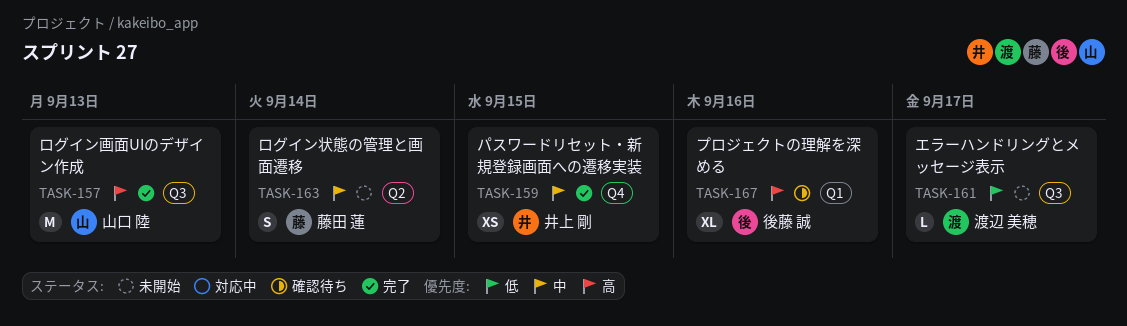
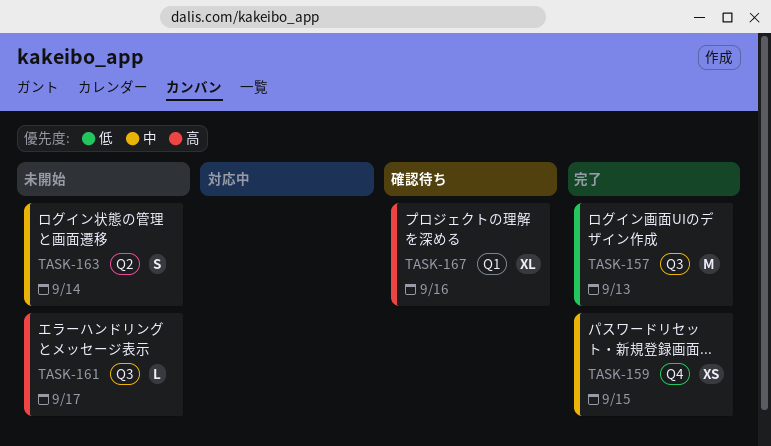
TASK-157, priority: 高 -> 低
TASK-161, priority: 低 -> 高

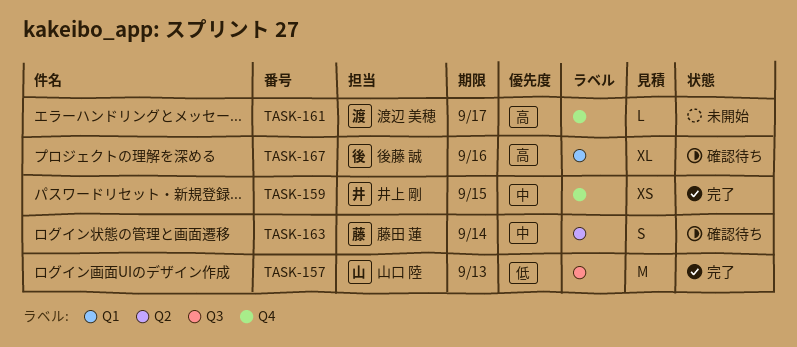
TASK-161, label: Q3 -> Q4
TASK-163, status: 未開始 -> 確認待ち

